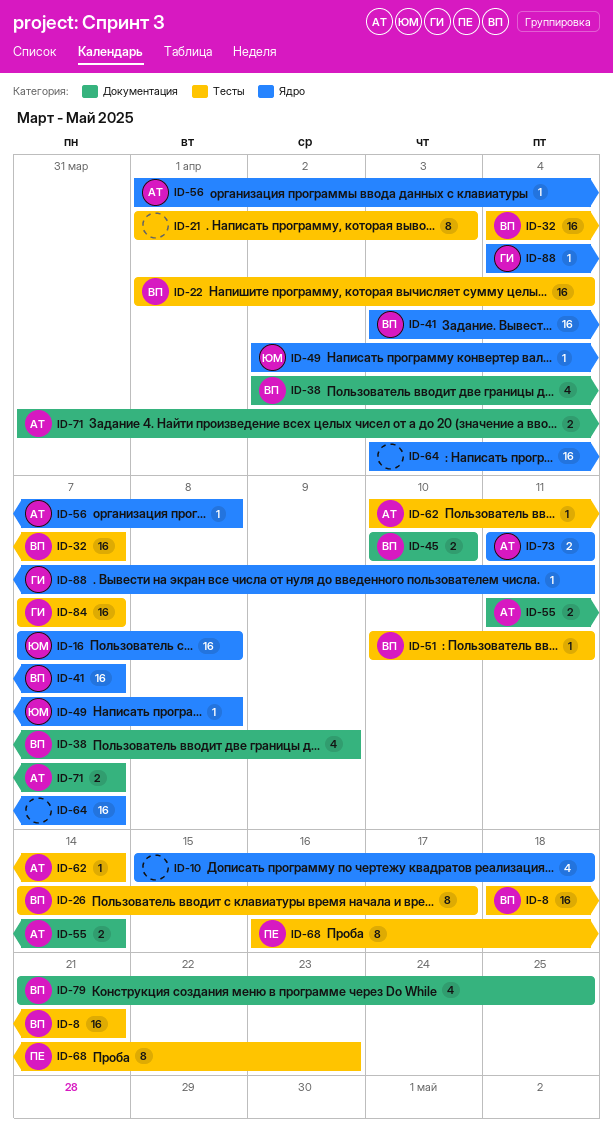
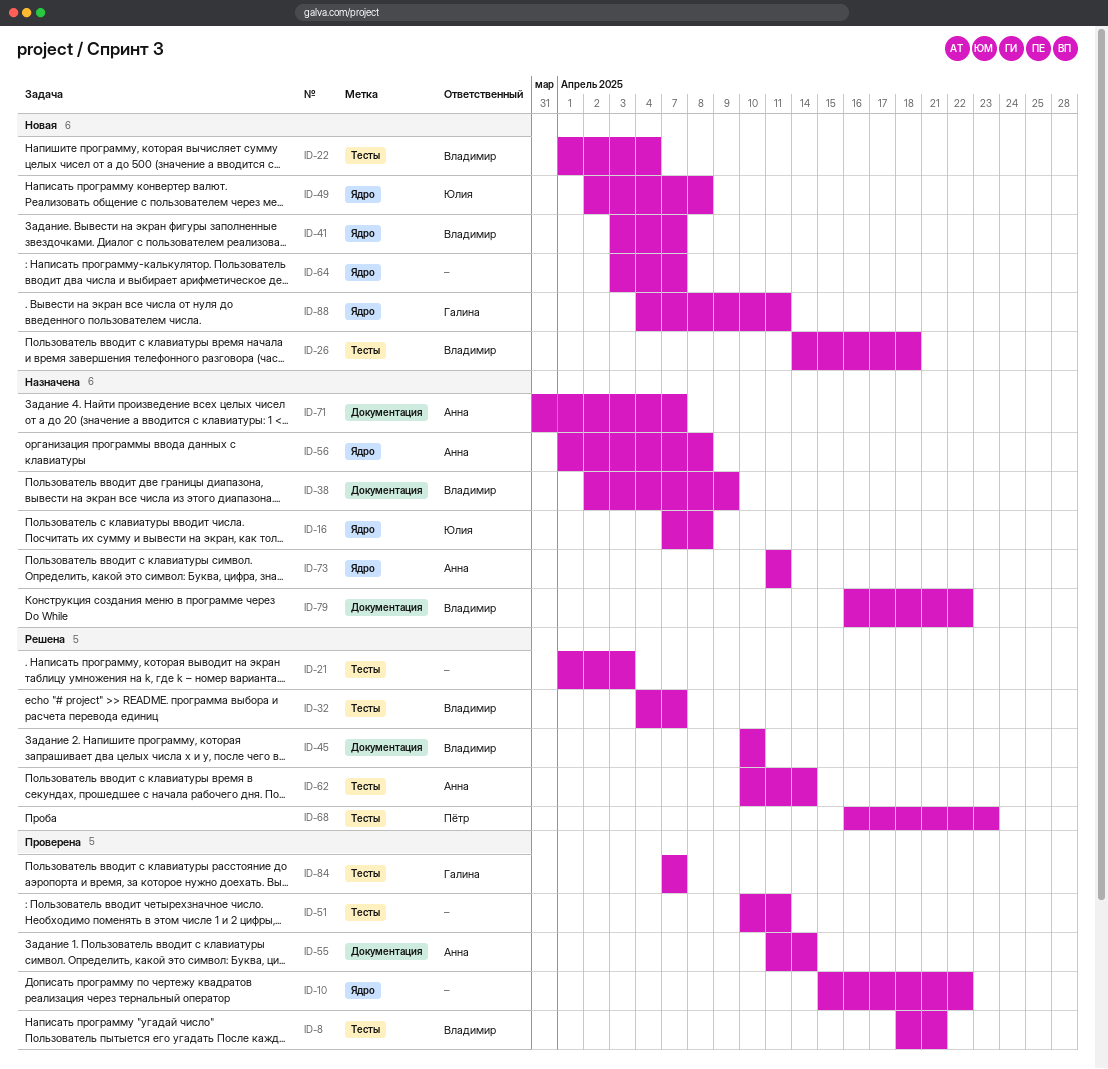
ID-10, due: Apr 18 -> Apr 22
ID-26, due: Apr 17 -> Apr 18
ID-51, owner: Владимир -> none
ID-79, start: Apr 21 -> Apr 16
ID-79, due: Apr 25 -> Apr 22

